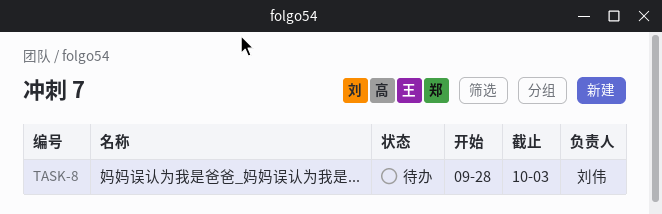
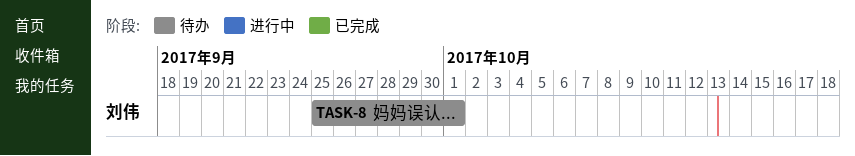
TASK-8, start: Sep 28 -> Sep 25
TASK-8, due: Oct 3 -> Oct 1

